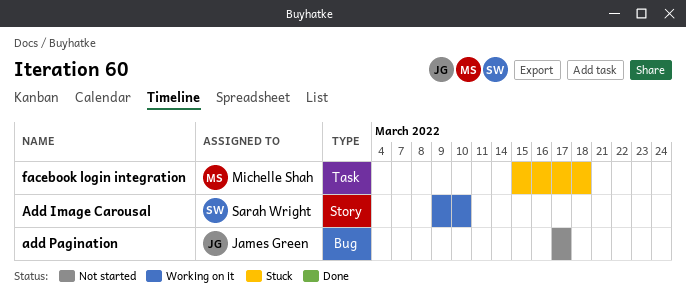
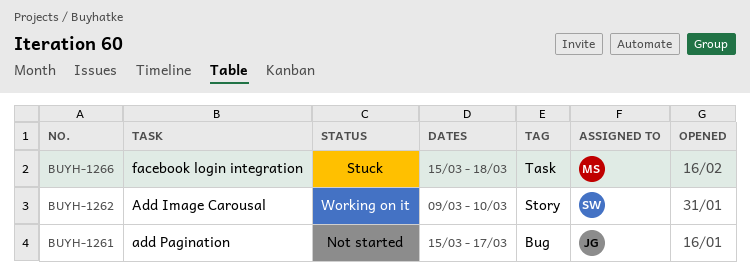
add Pagination, start: Mar 17 -> Mar 15

